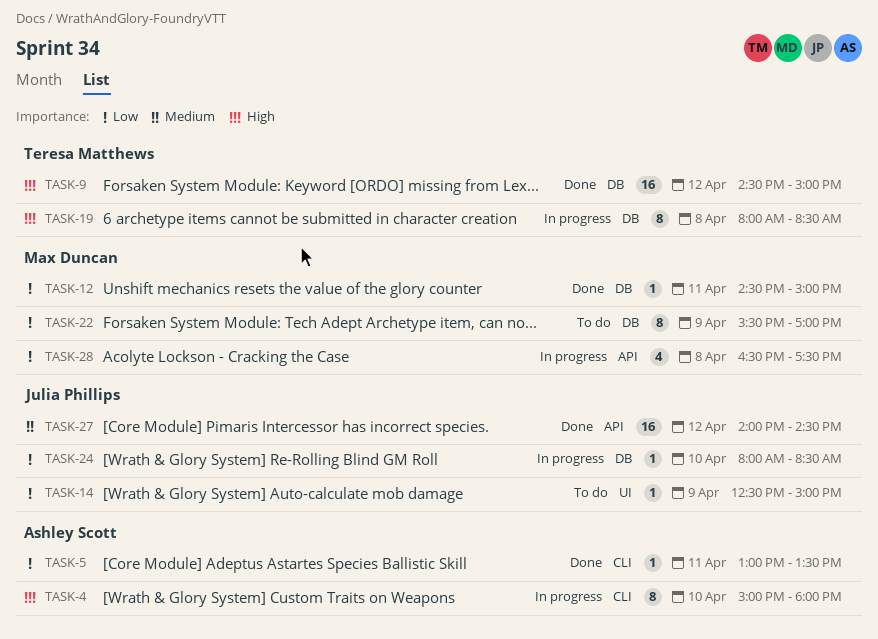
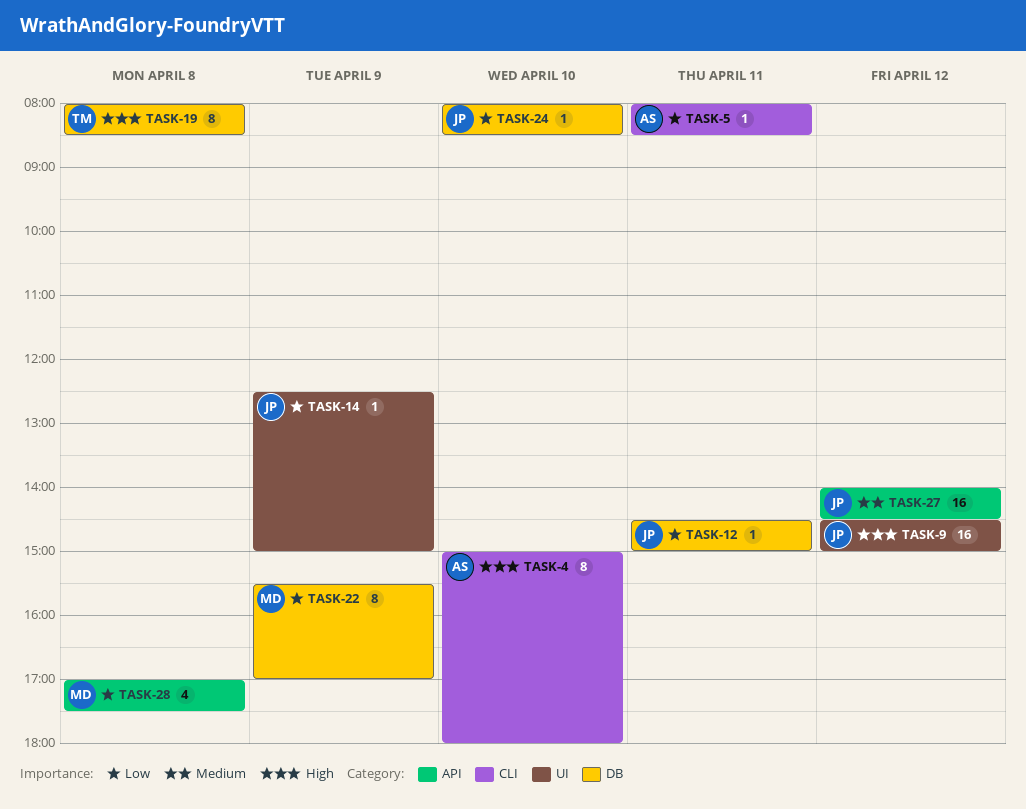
TASK-5, begins: 13:00 -> 08:00
TASK-5, ends: 13:30 -> 08:30
TASK-9, owner: Teresa Matthews -> Julia Phillips
TASK-9, label: DB -> UI
TASK-12, owner: Max Duncan -> Julia Phillips
TASK-28, begins: 16:30 -> 17:00

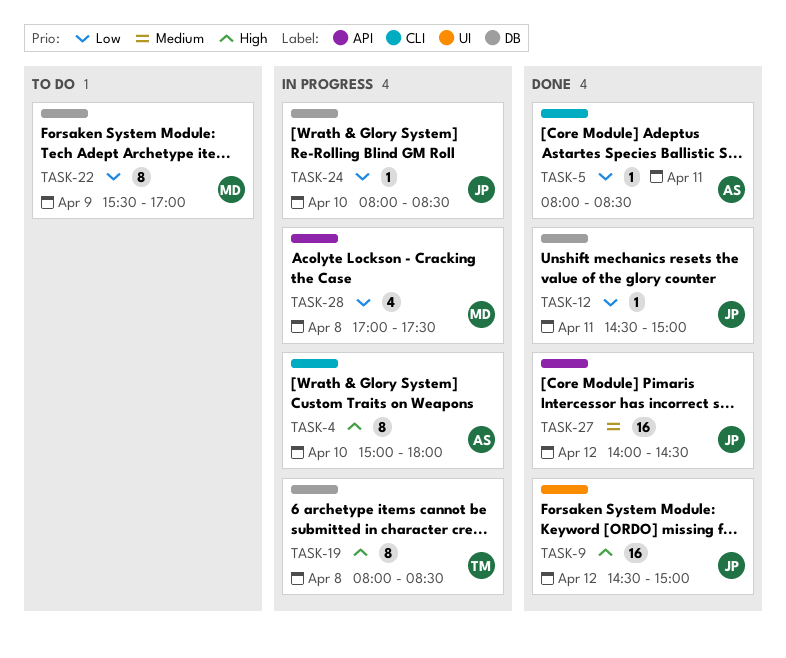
TASK-14: present -> none

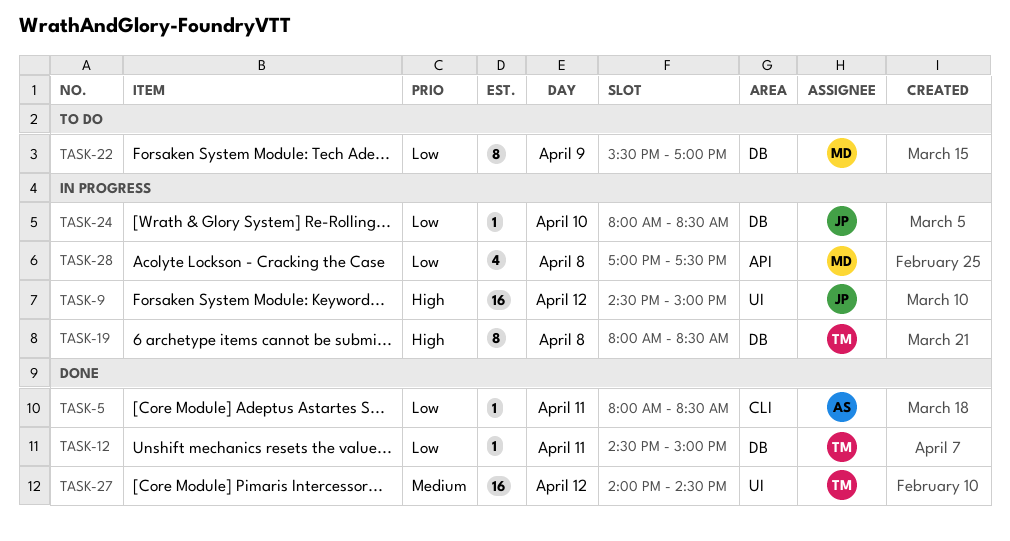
TASK-4: present -> none
TASK-9, status: Done -> In progress
TASK-12, owner: JP -> TM
TASK-27, owner: JP -> TM
TASK-27, label: API -> UI

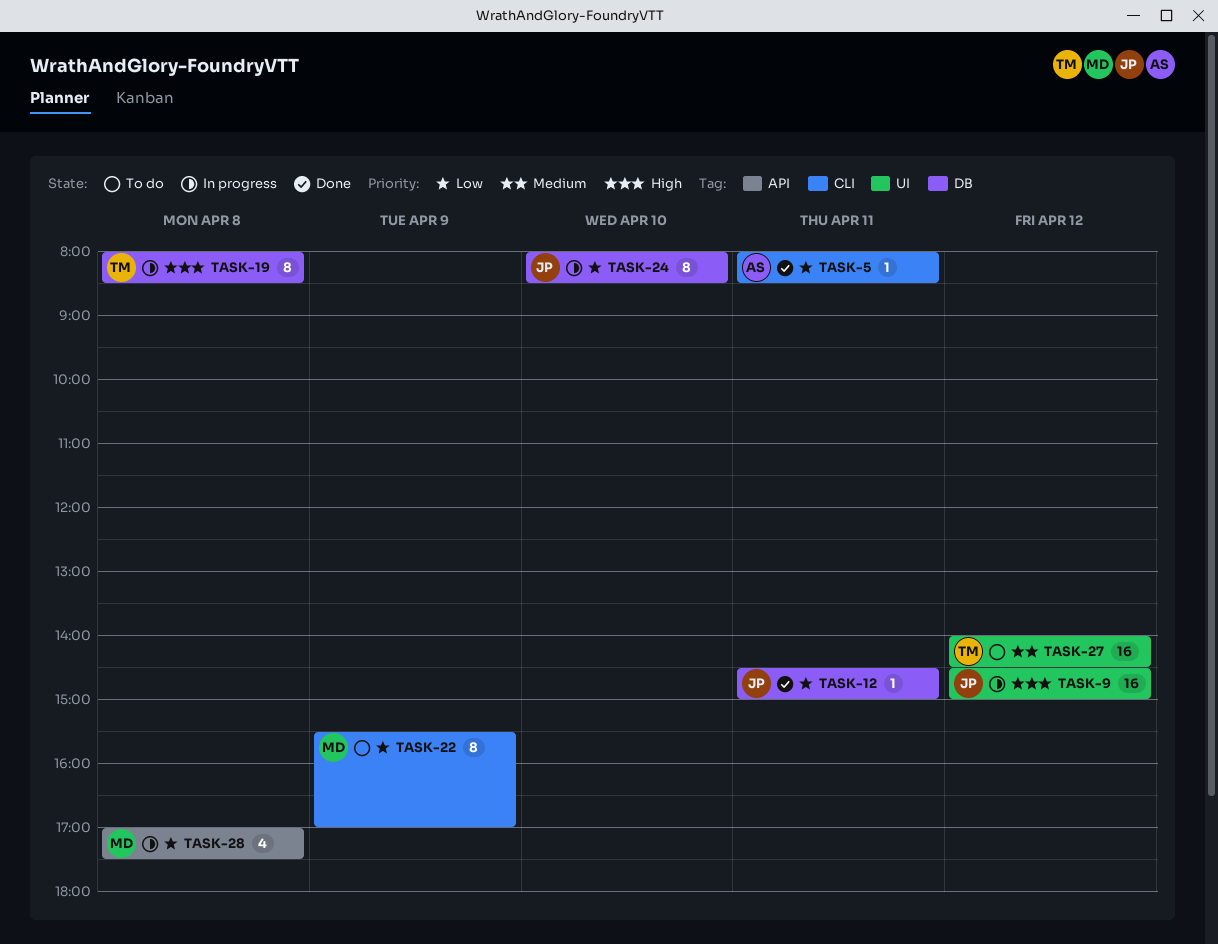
TASK-12, owner: TM -> JP
TASK-22, label: DB -> CLI
TASK-24, estimate: 1 -> 8
TASK-27, status: Done -> To do

